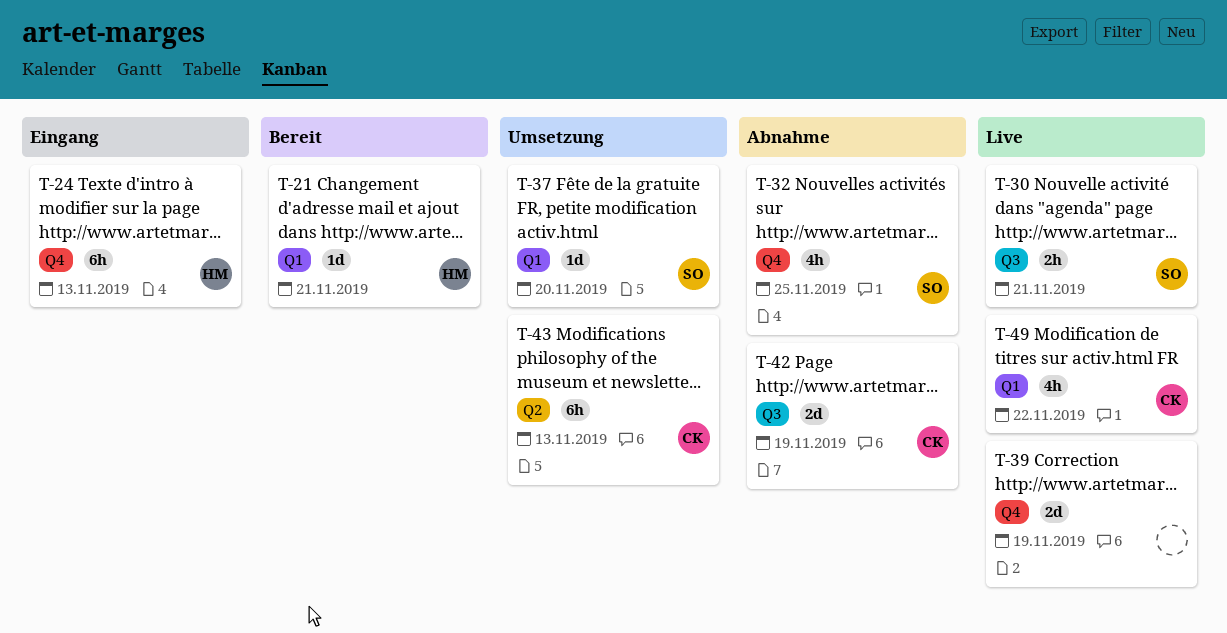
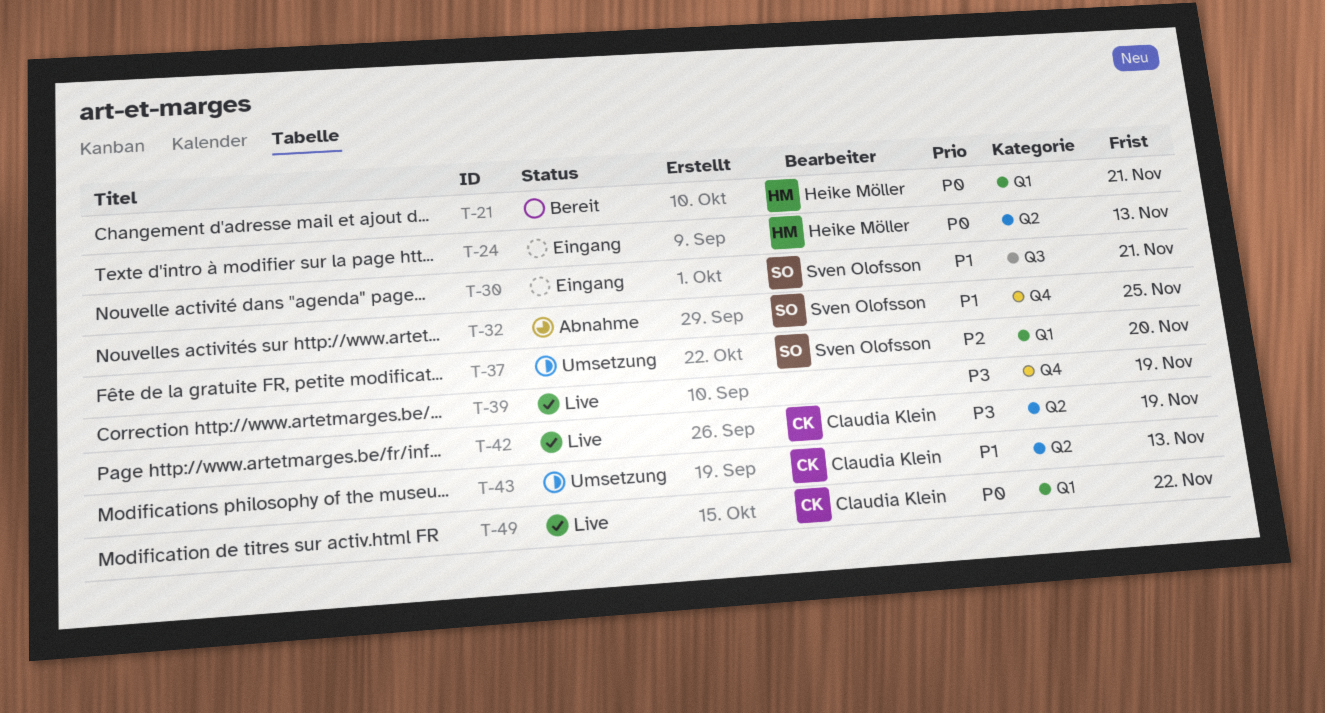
T-24, label: Q4 -> Q2
T-30, status: Live -> Eingang
T-42, status: Abnahme -> Live
T-42, label: Q3 -> Q2

